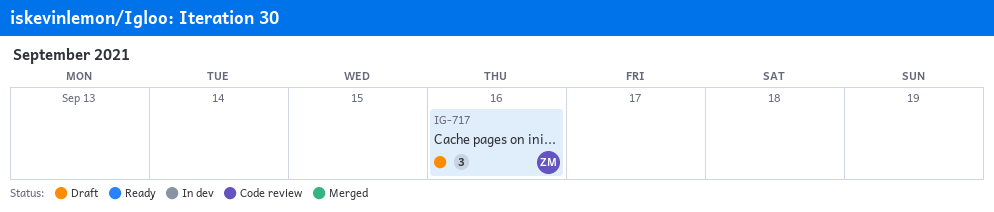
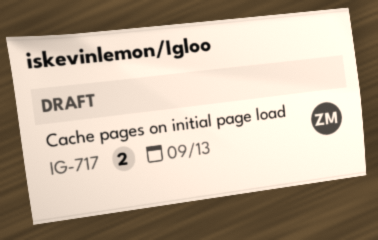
IG-717, estimate: 3 -> 2
IG-717, due: Sep 16 -> Sep 13

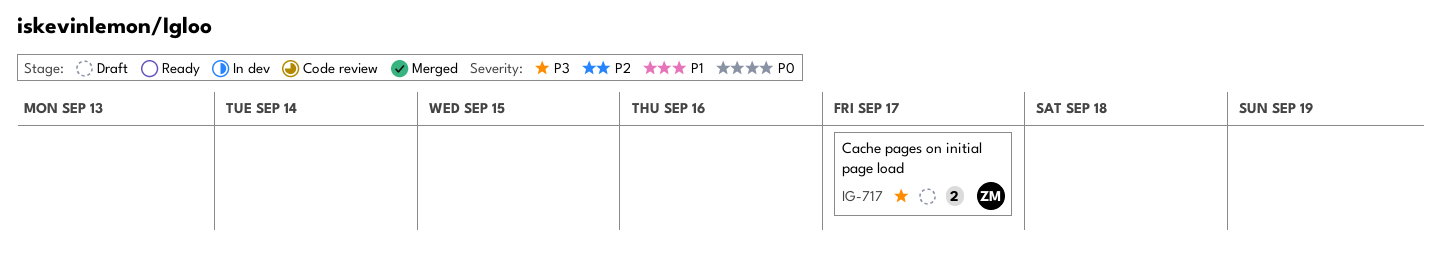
IG-717, due: Sep 13 -> Sep 17

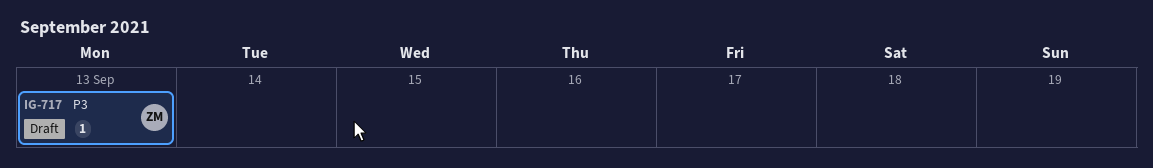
IG-717, estimate: 2 -> 1
IG-717, due: Sep 17 -> Sep 13

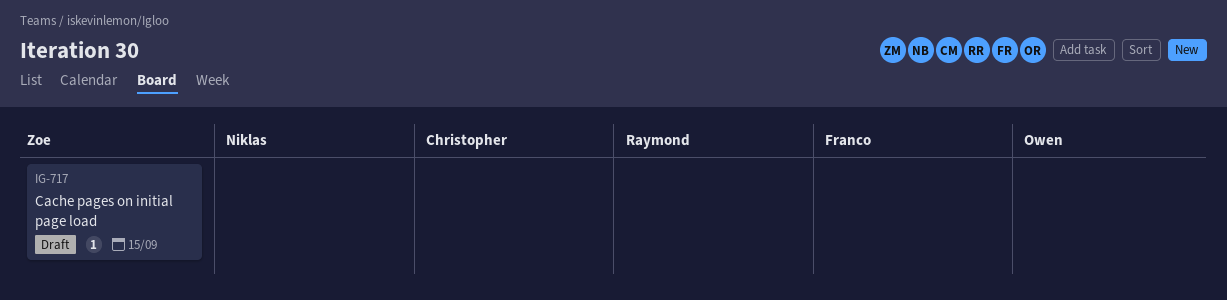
IG-717, due: Sep 13 -> Sep 15

